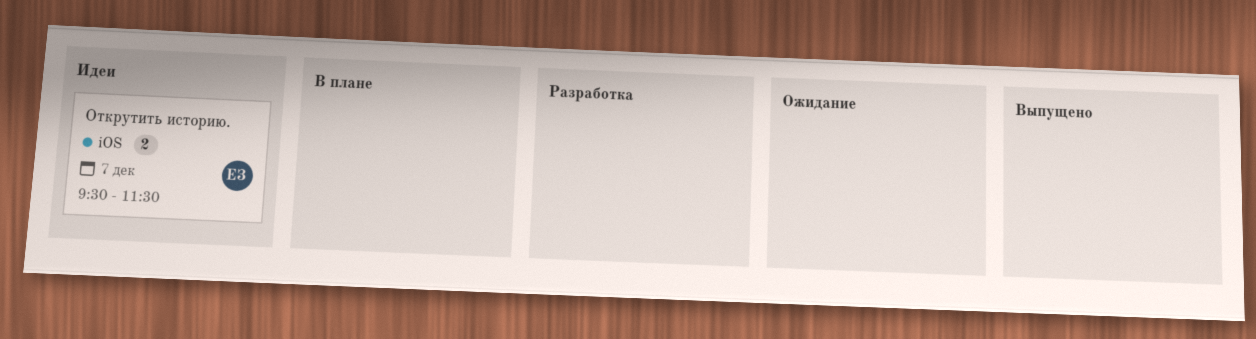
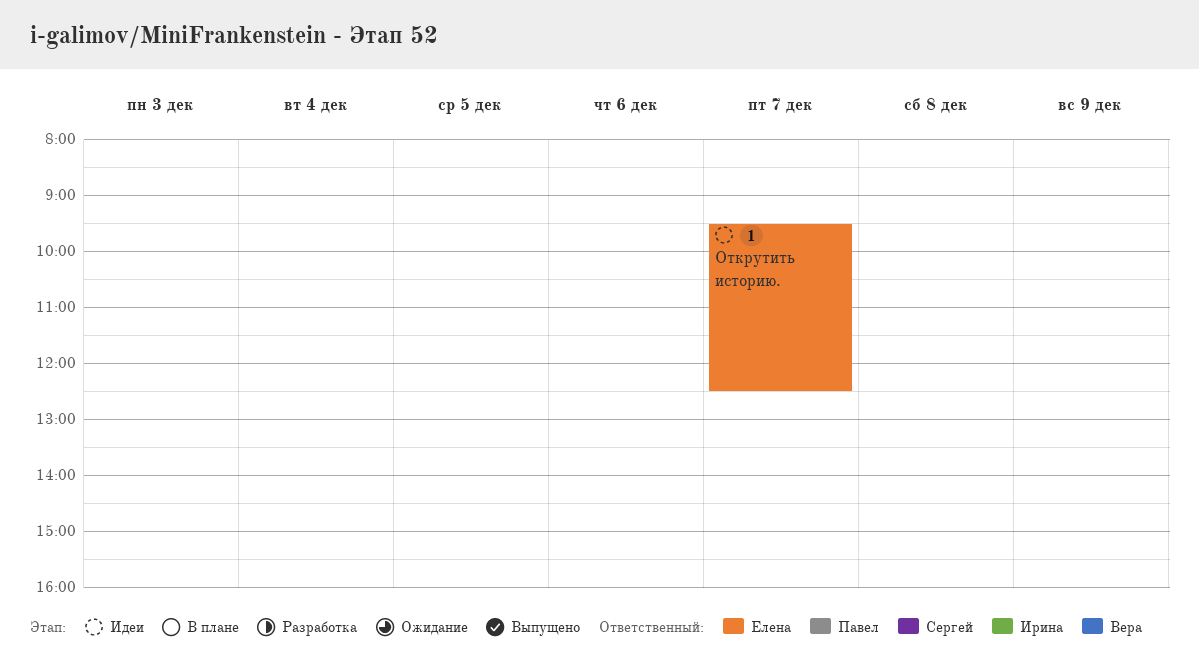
Открутить историю., estimate: 2 -> 1
Открутить историю., ends: 11:30 -> 12:30

